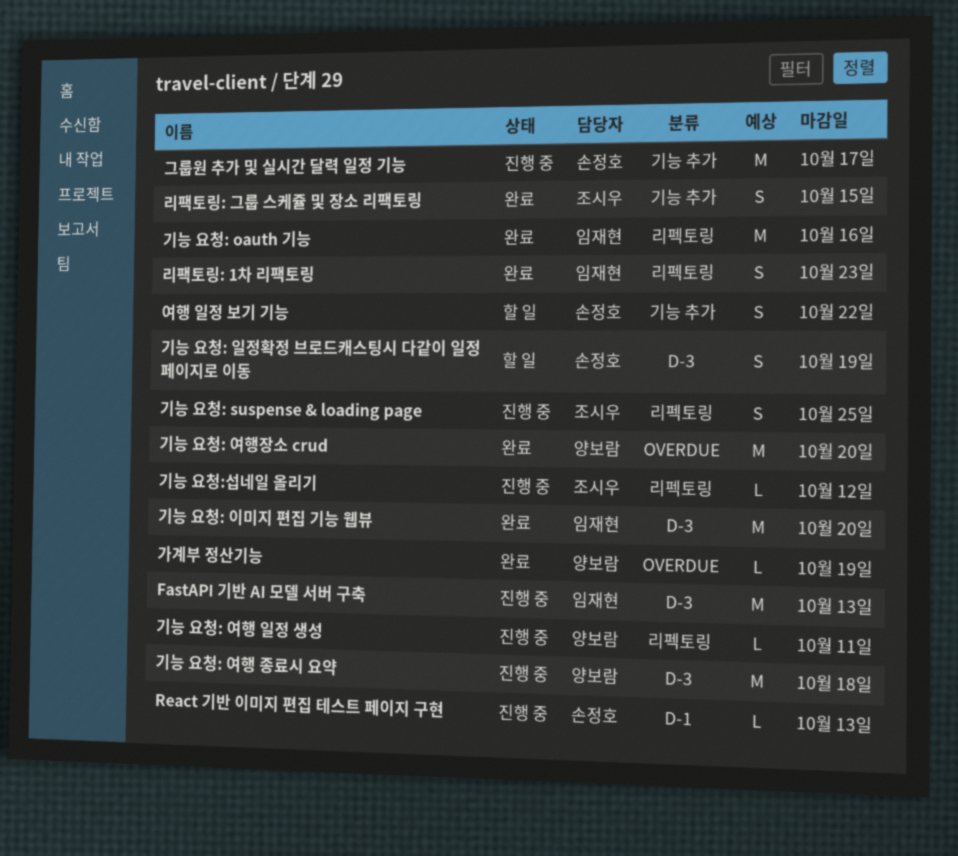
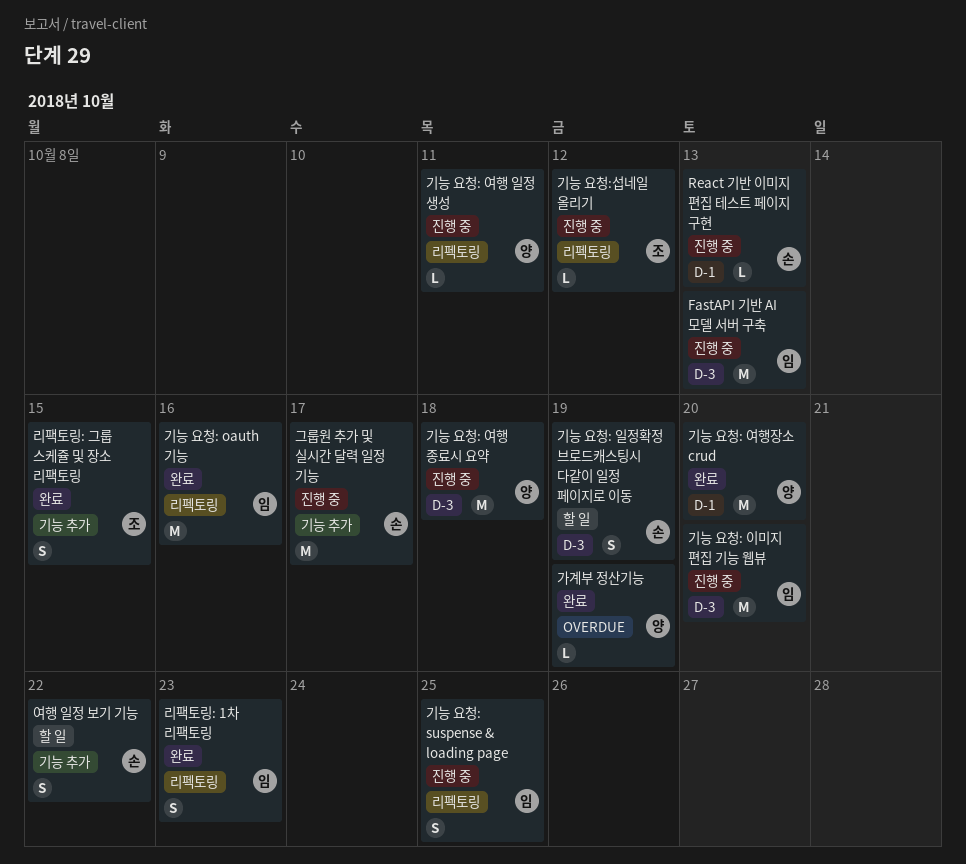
기능 요청: suspense & loading page, owner: 조시우 -> 임재현
기능 요청: 여행장소 crud, label: OVERDUE -> D-1
기능 요청: 이미지 편집 기능 웹뷰, status: 완료 -> 진행 중

